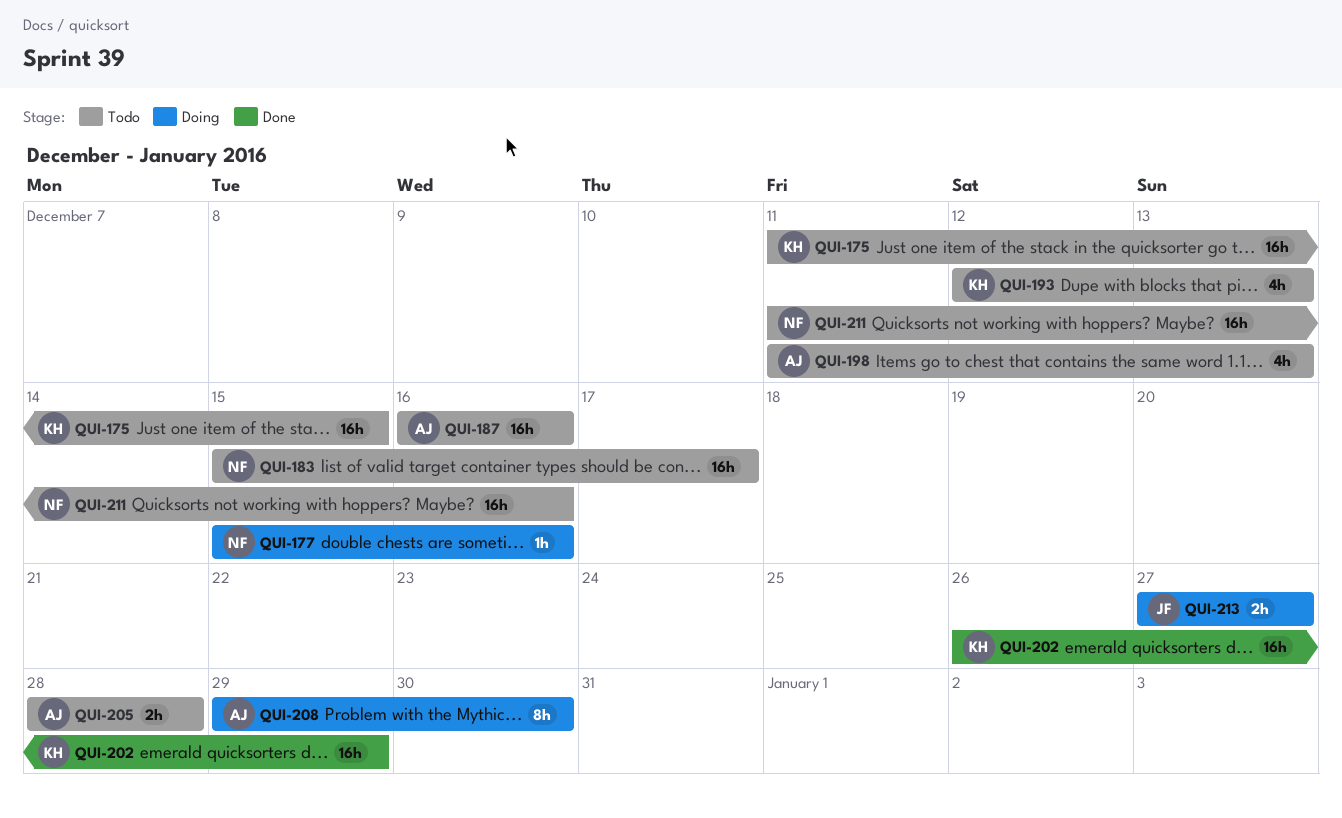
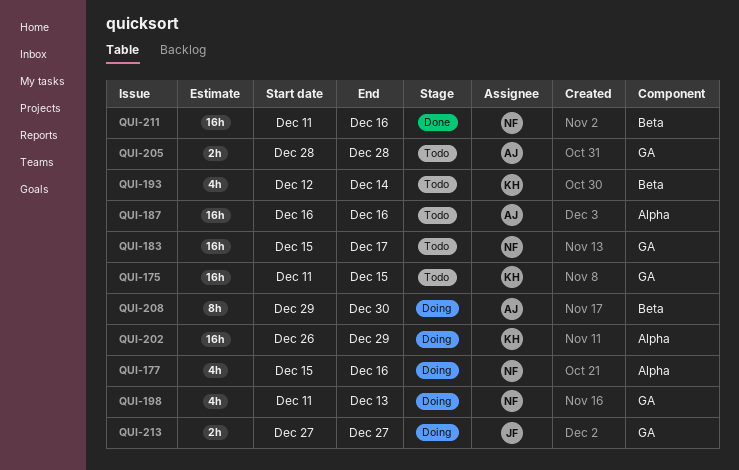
QUI-177, estimate: 1h -> 4h
QUI-193, due: Dec 13 -> Dec 14
QUI-198, status: Todo -> Doing
QUI-198, owner: AJ -> NF
QUI-202, status: Done -> Doing
QUI-211, status: Todo -> Done

